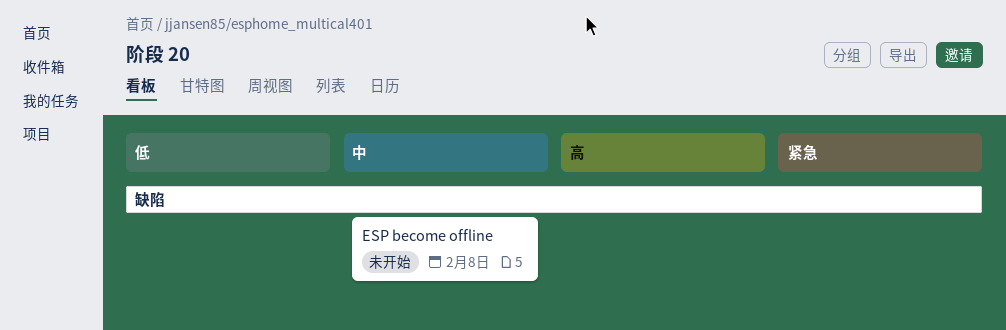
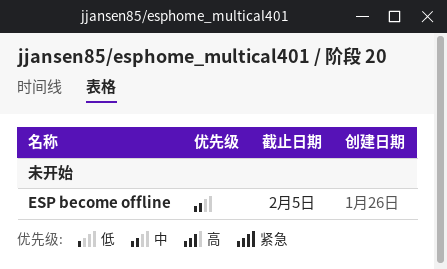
ESP become offline, due: Feb 8 -> Feb 5

